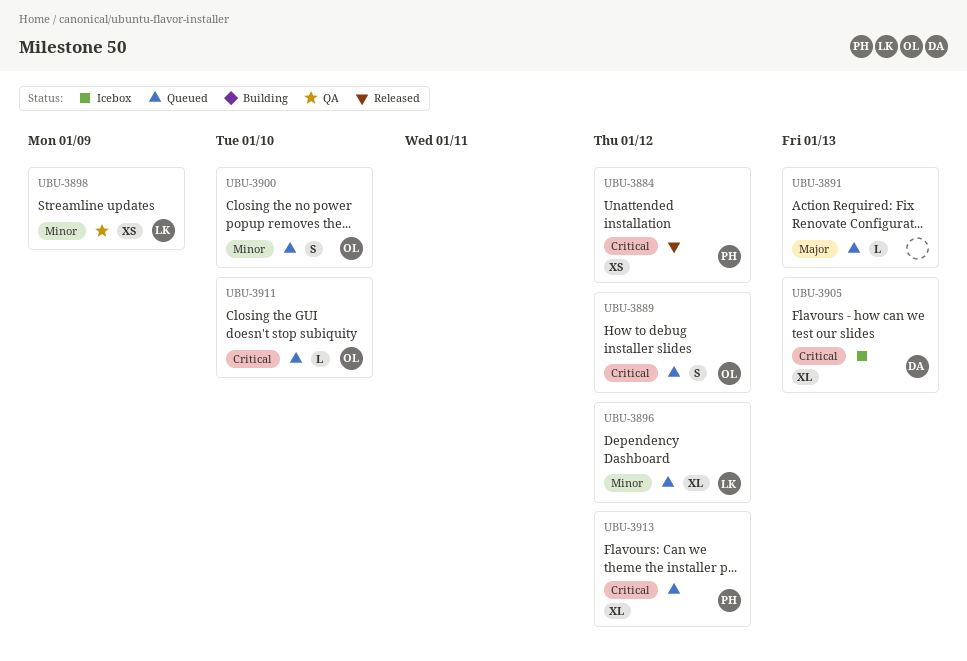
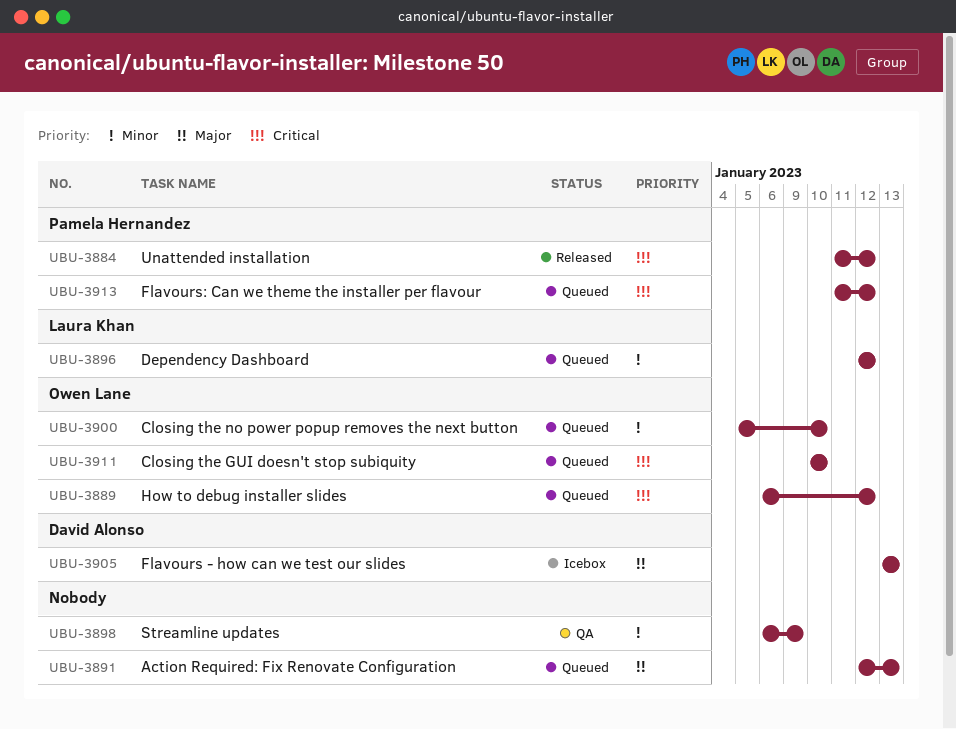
UBU-3898, owner: Laura Khan -> none
UBU-3905, priority: Critical -> Major

